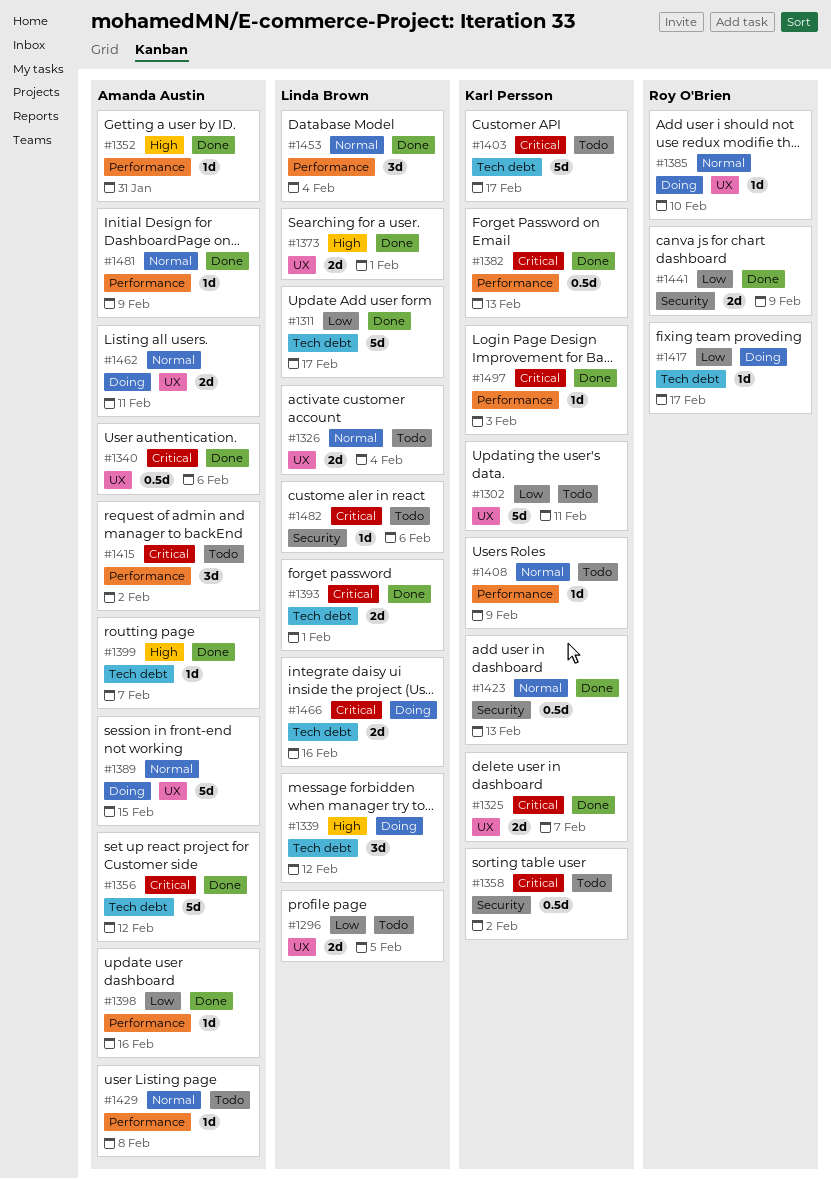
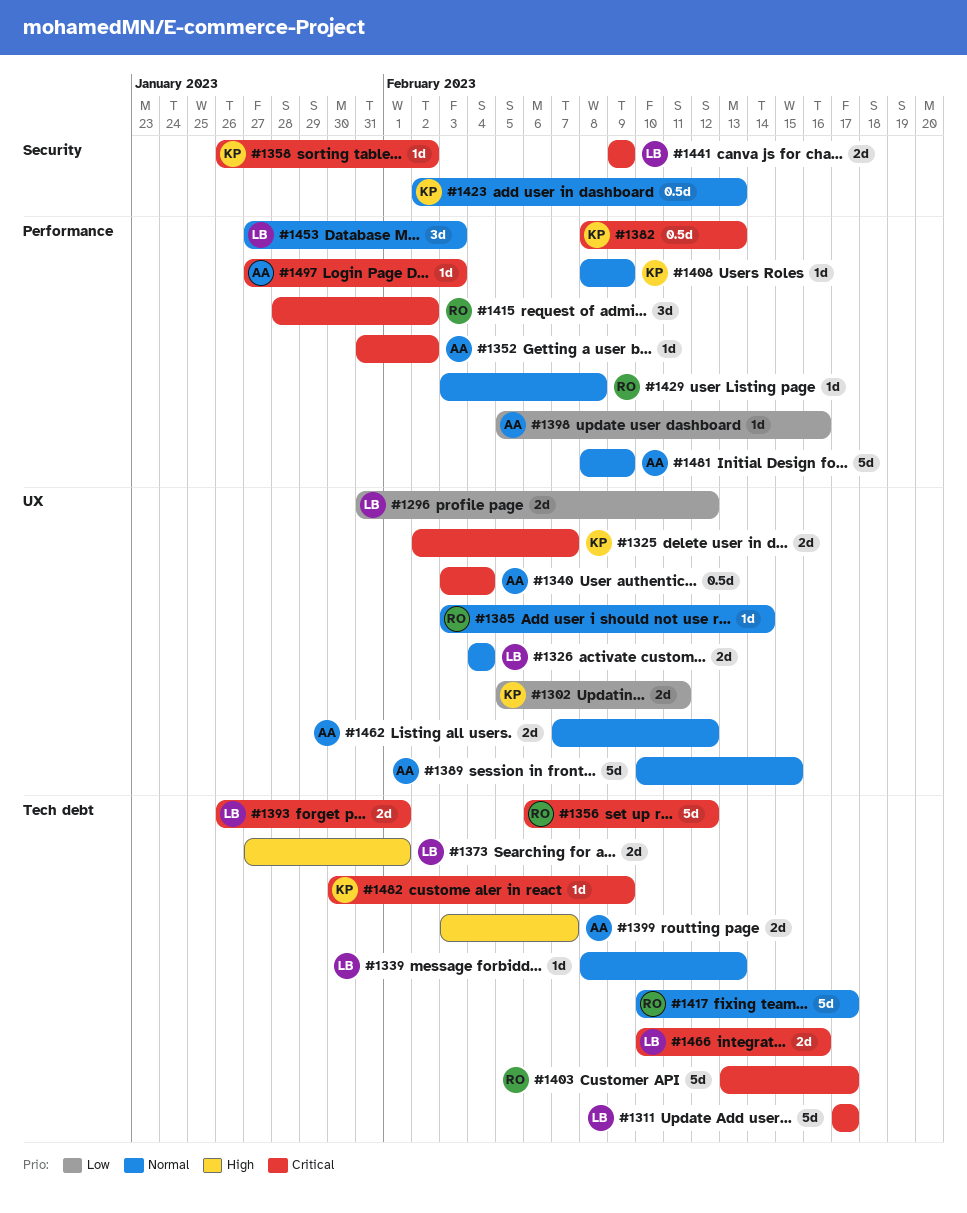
#1296, due: Feb 5 -> Feb 12
#1302, estimate: 5d -> 2d
#1311, priority: Low -> Critical
#1339, priority: High -> Normal
#1339, estimate: 3d -> 1d
#1339, due: Feb 12 -> Feb 13
#1340, due: Feb 6 -> Feb 4
#1352, priority: High -> Critical
#1352, due: Jan 31 -> Feb 2
#1356, owner: Amanda Austin -> Roy O'Brien
#1358, estimate: 0.5d -> 1d
#1373, label: UX -> Tech debt
#1385, due: Feb 10 -> Feb 14
#1399, estimate: 1d -> 2d
#1403, owner: Karl Persson -> Roy O'Brien
#1415, owner: Amanda Austin -> Roy O'Brien
#1417, priority: Low -> Normal
#1417, estimate: 1d -> 5d
#1429, owner: Amanda Austin -> Roy O'Brien
#1441, owner: Roy O'Brien -> Linda Brown
#1441, priority: Low -> Critical
#1453, due: Feb 4 -> Feb 3
#1462, due: Feb 11 -> Feb 12
#1481, estimate: 1d -> 5d
#1482, owner: Linda Brown -> Karl Persson
#1482, label: Security -> Tech debt
#1482, due: Feb 6 -> Feb 9
#1497, owner: Karl Persson -> Amanda Austin

